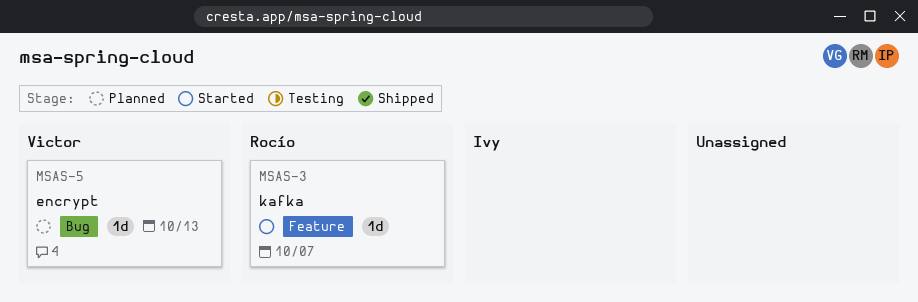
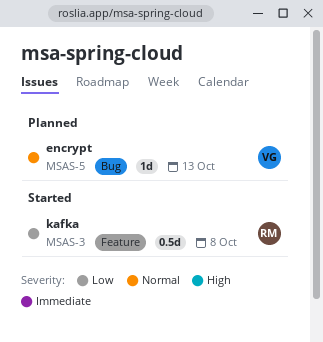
MSAS-3, estimate: 1d -> 0.5d
MSAS-3, due: Oct 7 -> Oct 8

